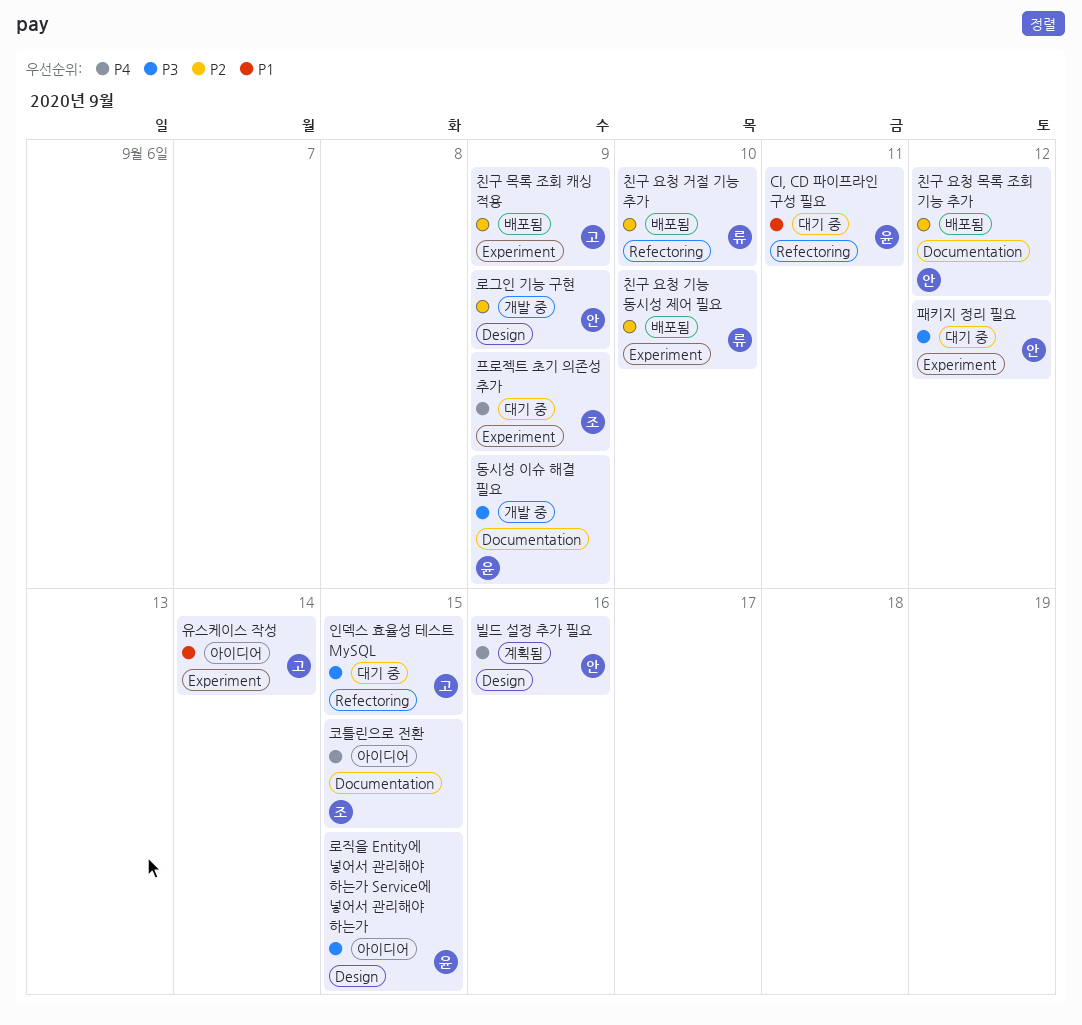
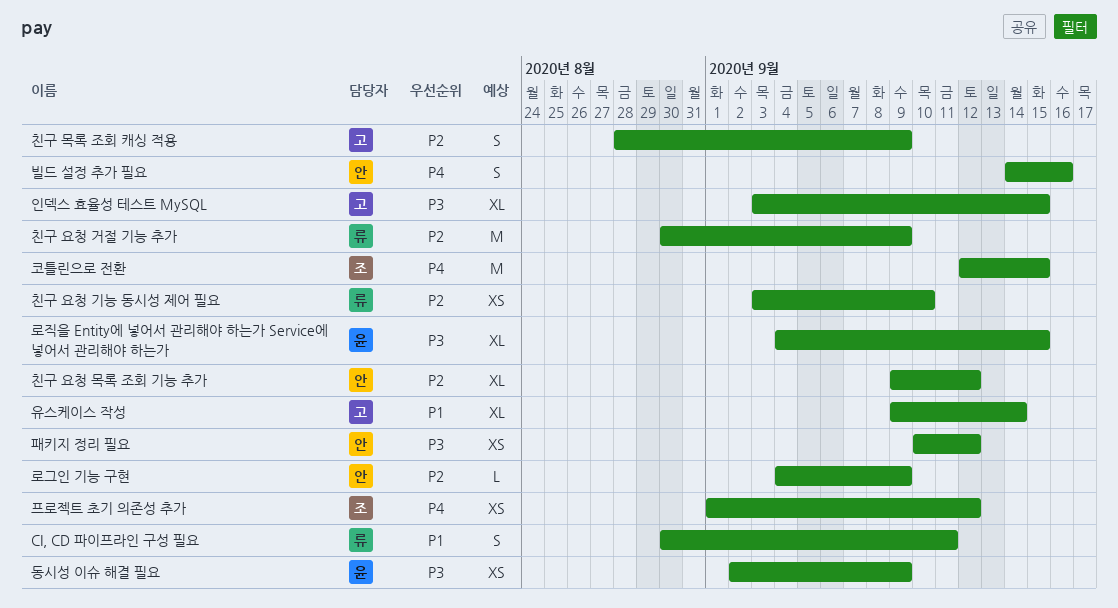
CI, CD 파이프라인 구성 필요, owner: 윤 -> 류
친구 요청 거절 기능 추가, due: Sep 10 -> Sep 9
프로젝트 초기 의존성 추가, due: Sep 9 -> Sep 12

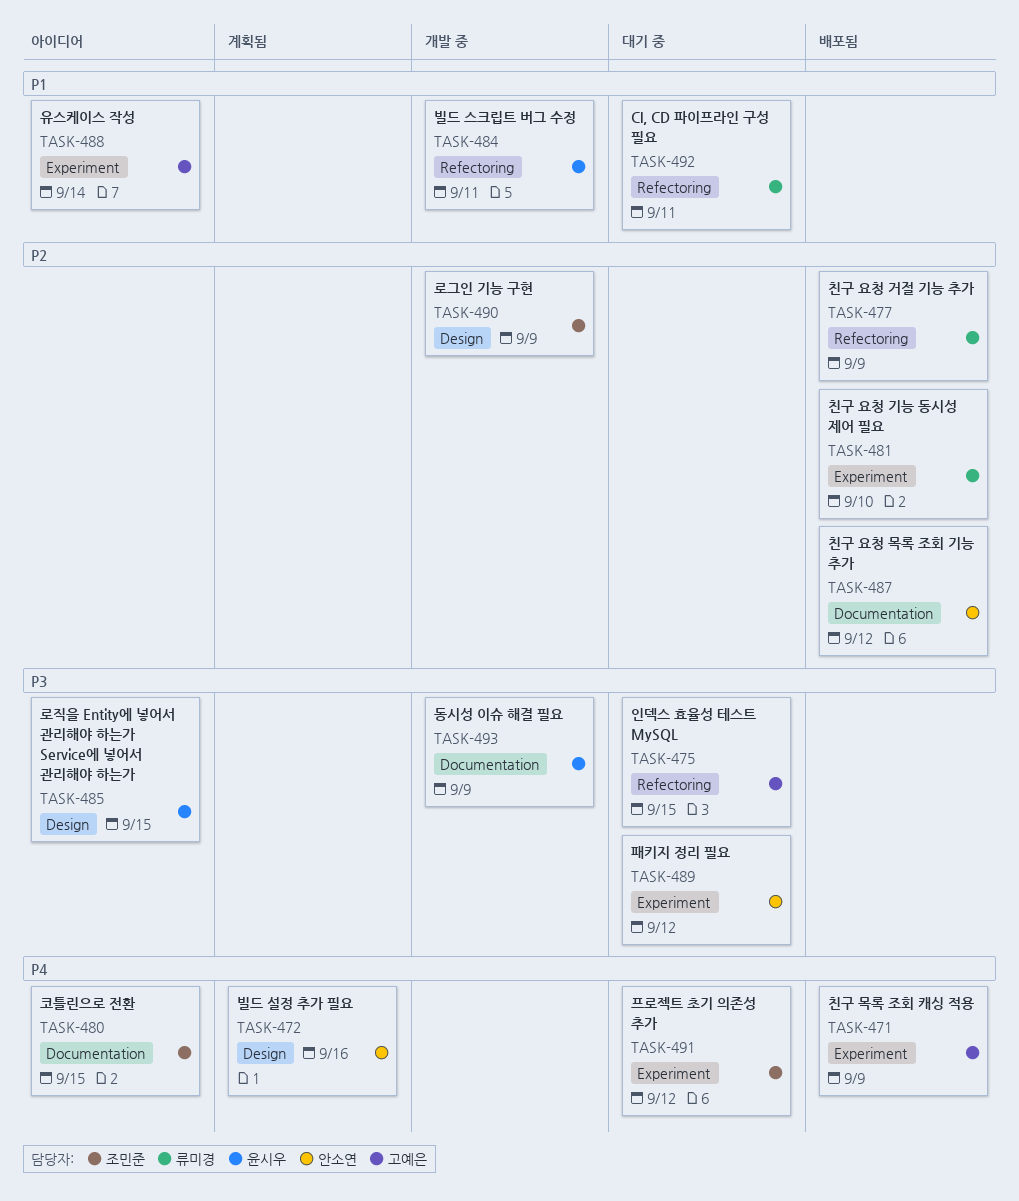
로그인 기능 구현, owner: 안소연 -> 조민준
빌드 스크립트 버그 수정: none -> present
친구 목록 조회 캐싱 적용, priority: P2 -> P4

